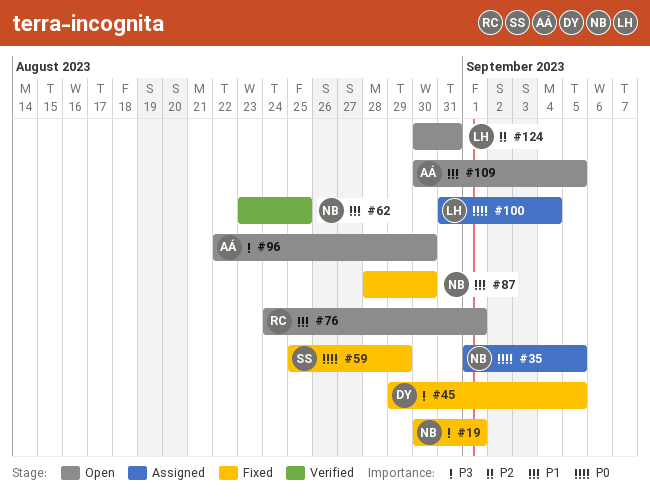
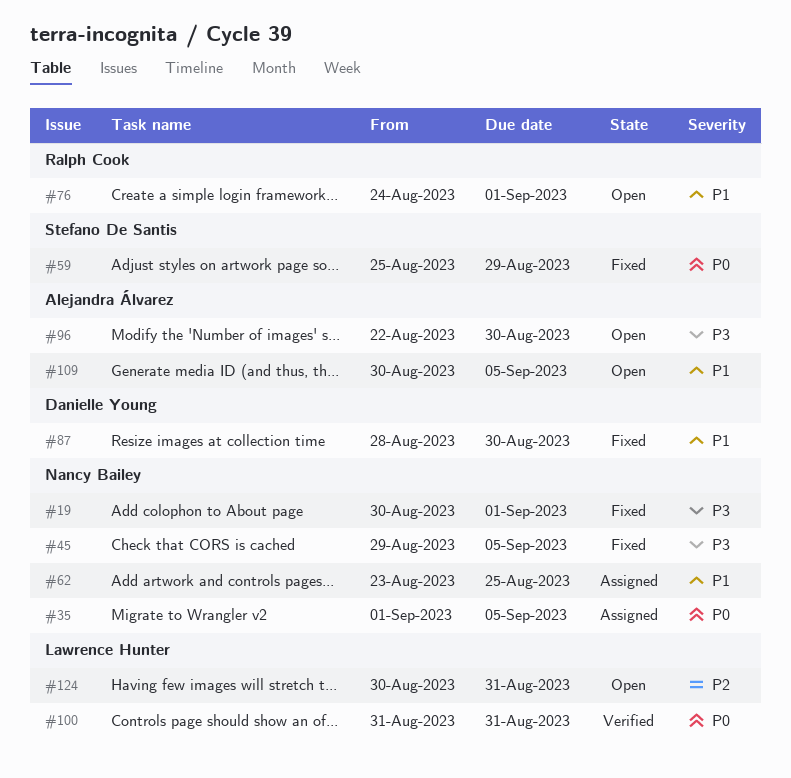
#45, owner: Danielle Young -> Nancy Bailey
#62, status: Verified -> Assigned
#87, owner: Nancy Bailey -> Danielle Young
#100, status: Assigned -> Verified
#100, due: Sep 4 -> Aug 31

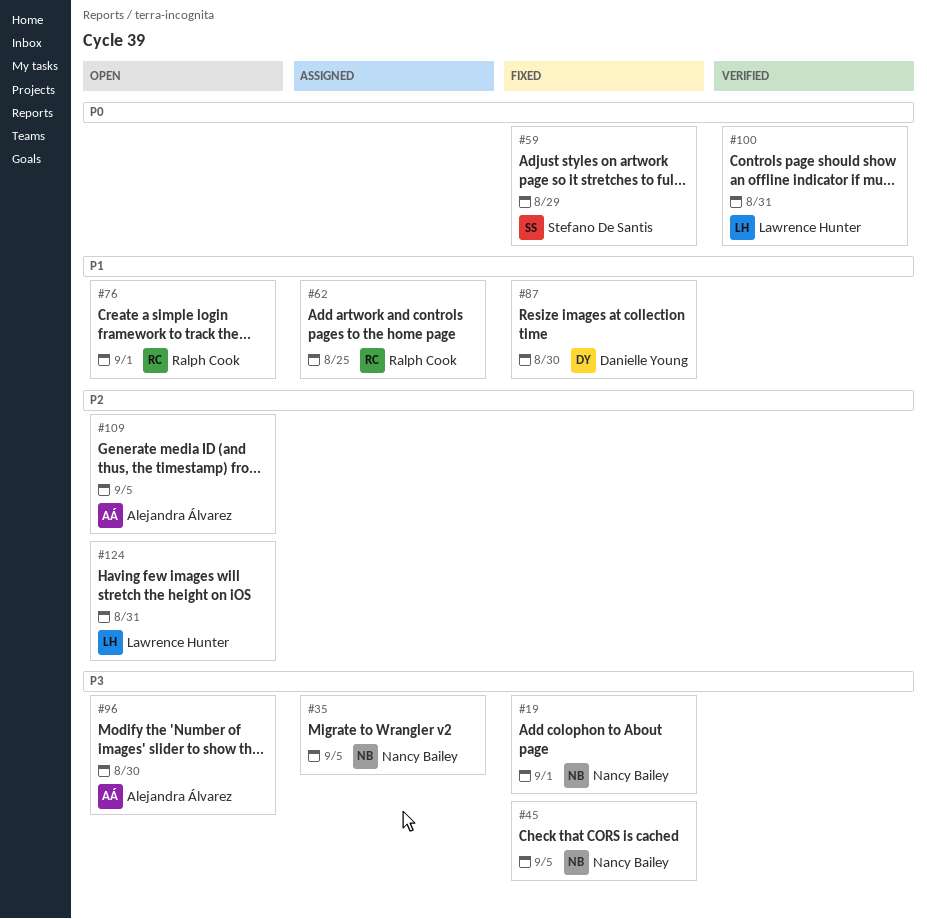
#35, priority: P0 -> P3
#62, owner: Nancy Bailey -> Ralph Cook
#109, priority: P1 -> P2

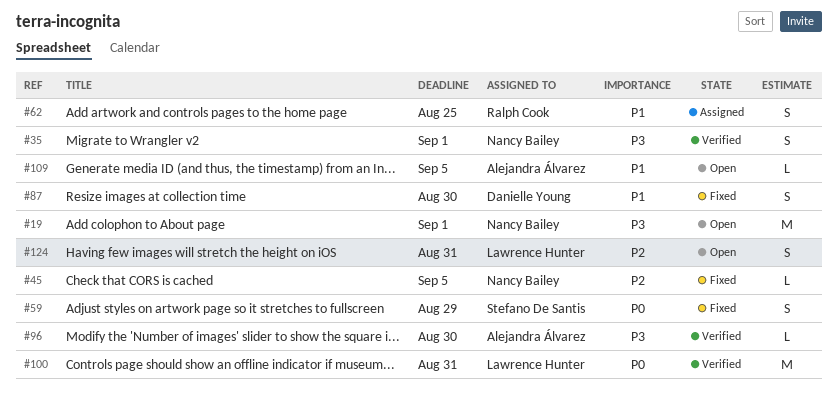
#19, status: Fixed -> Open
#35, status: Assigned -> Verified
#35, due: Sep 5 -> Sep 1
#45, priority: P3 -> P2
#76: present -> none
#96, status: Open -> Verified
#109, priority: P2 -> P1

